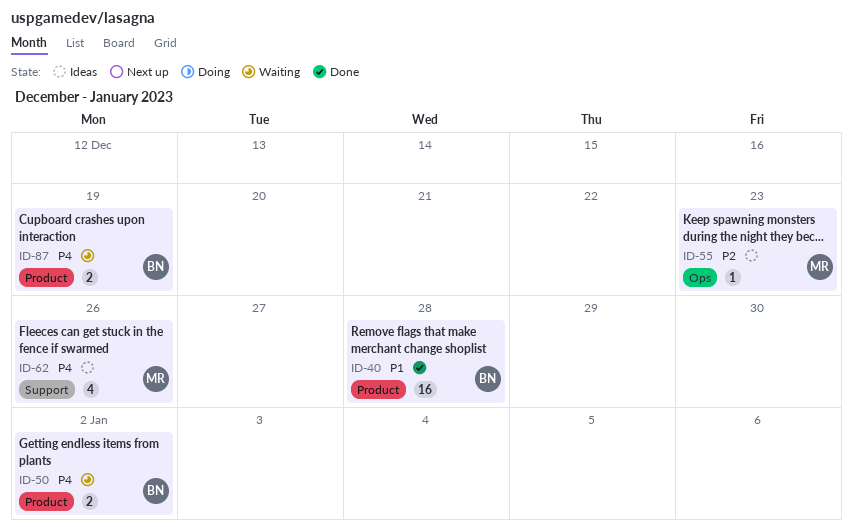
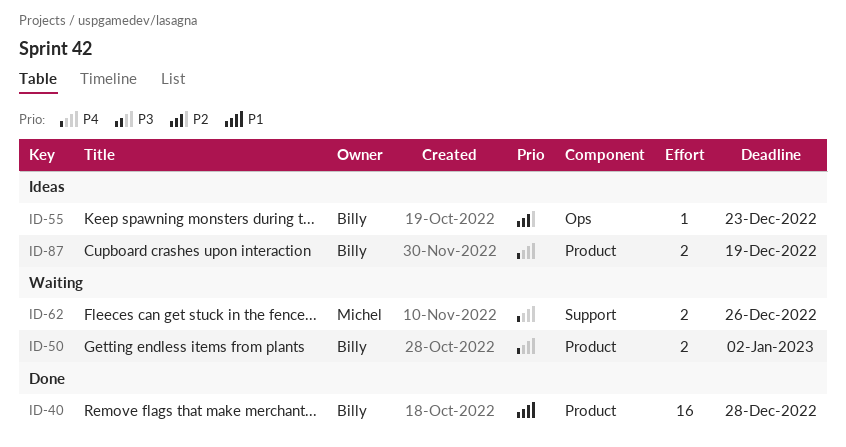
ID-55, owner: Michel -> Billy
ID-62, status: Ideas -> Waiting
ID-62, estimate: 4 -> 2
ID-87, status: Waiting -> Ideas

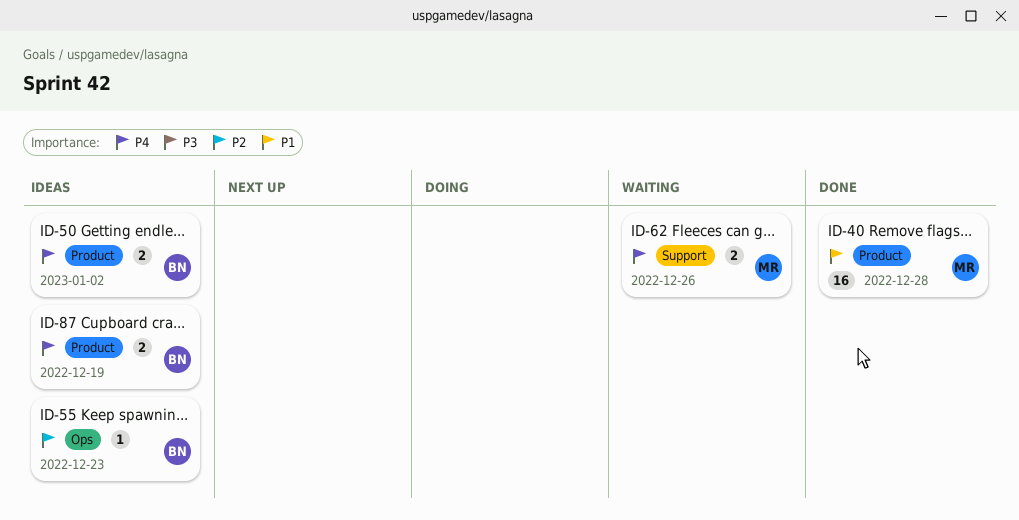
ID-40, owner: Billy -> Michel
ID-50, status: Waiting -> Ideas

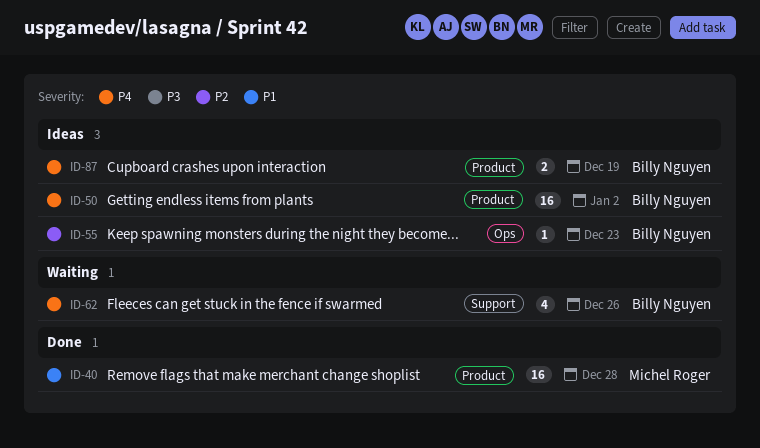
ID-50, estimate: 2 -> 16
ID-62, owner: Michel Roger -> Billy Nguyen
ID-62, estimate: 2 -> 4

